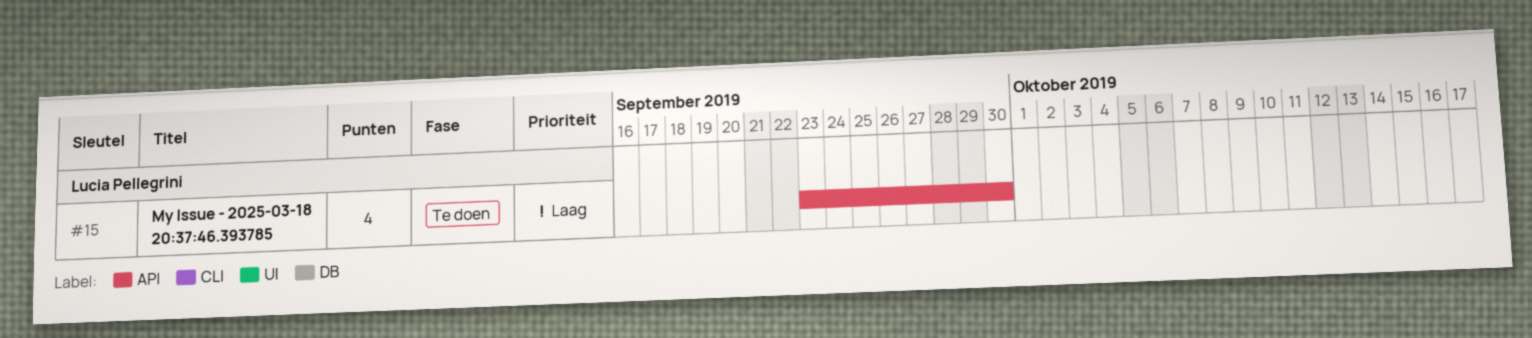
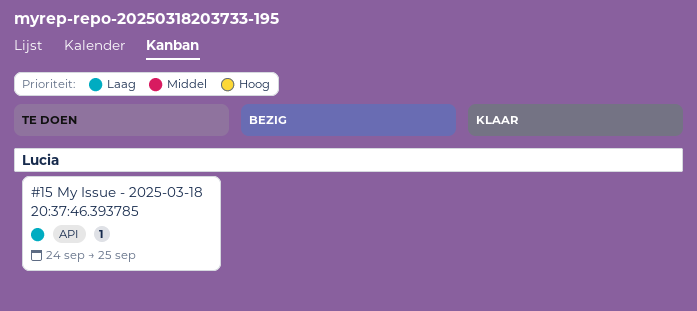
#15, estimate: 4 -> 1
#15, start: Sep 23 -> Sep 24
#15, due: Sep 30 -> Sep 25

